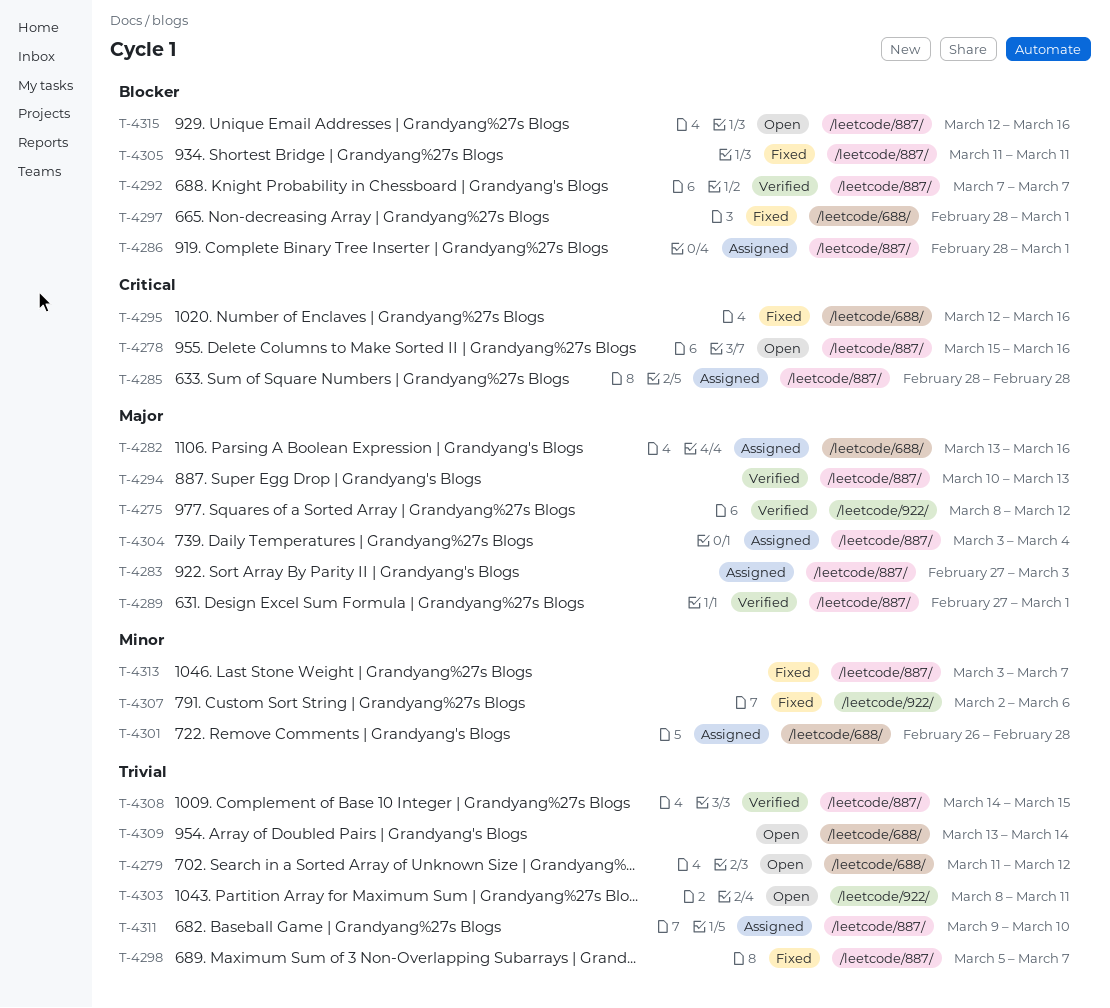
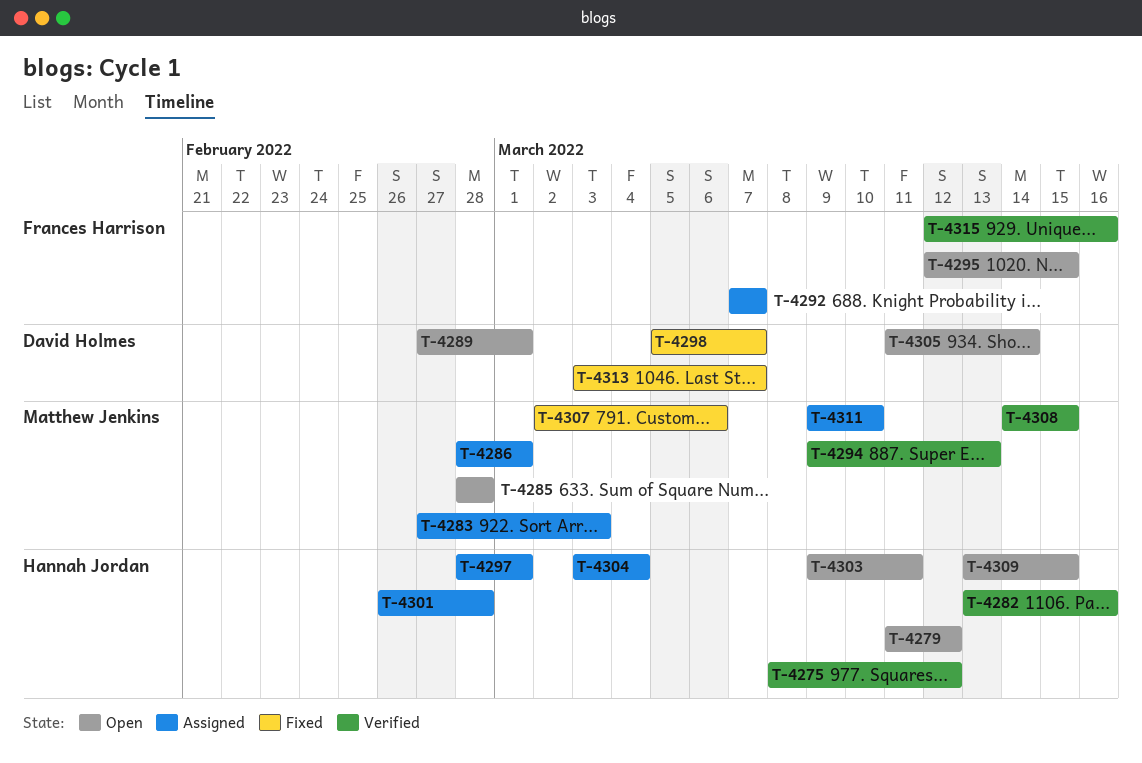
T-4278: present -> none
T-4282, status: Assigned -> Verified
T-4285, status: Assigned -> Open
T-4289, status: Verified -> Open
T-4292, status: Verified -> Assigned
T-4294, start: Mar 10 -> Mar 9
T-4295, status: Fixed -> Open
T-4295, due: Mar 16 -> Mar 15
T-4297, status: Fixed -> Assigned
T-4303, start: Mar 8 -> Mar 9
T-4305, status: Fixed -> Open
T-4305, due: Mar 11 -> Mar 14
T-4309, due: Mar 14 -> Mar 15
T-4315, status: Open -> Verified

